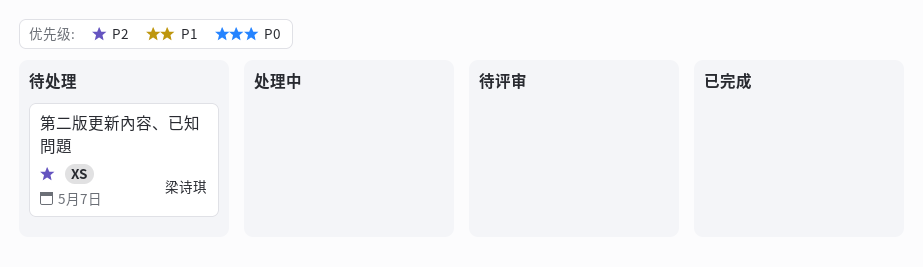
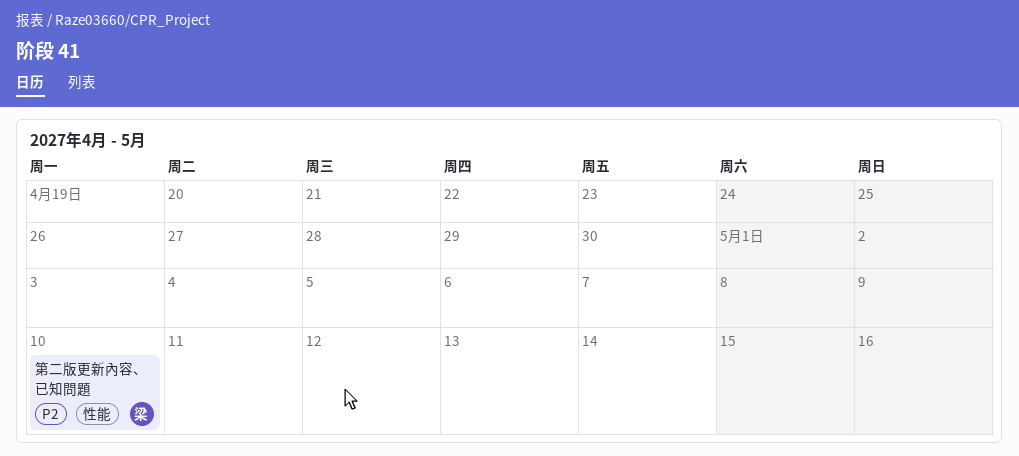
第二版更新內容、已知問題, due: May 7 -> May 10

